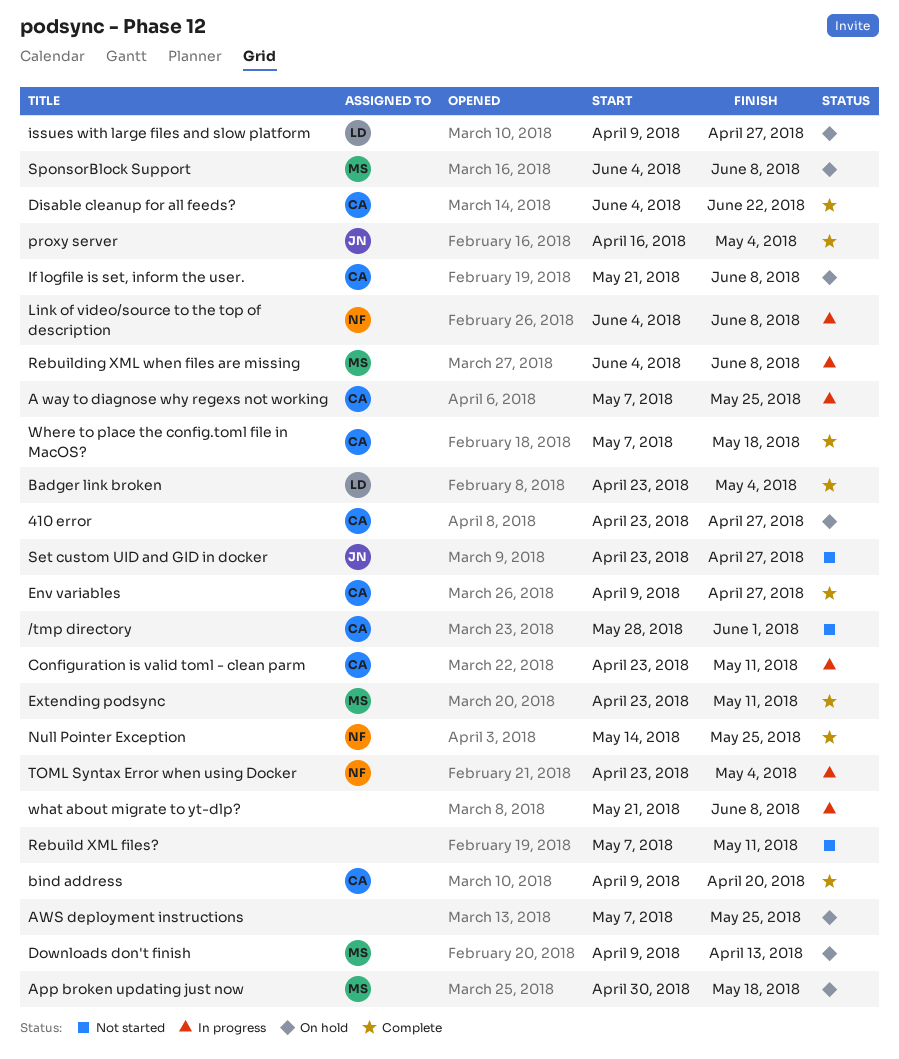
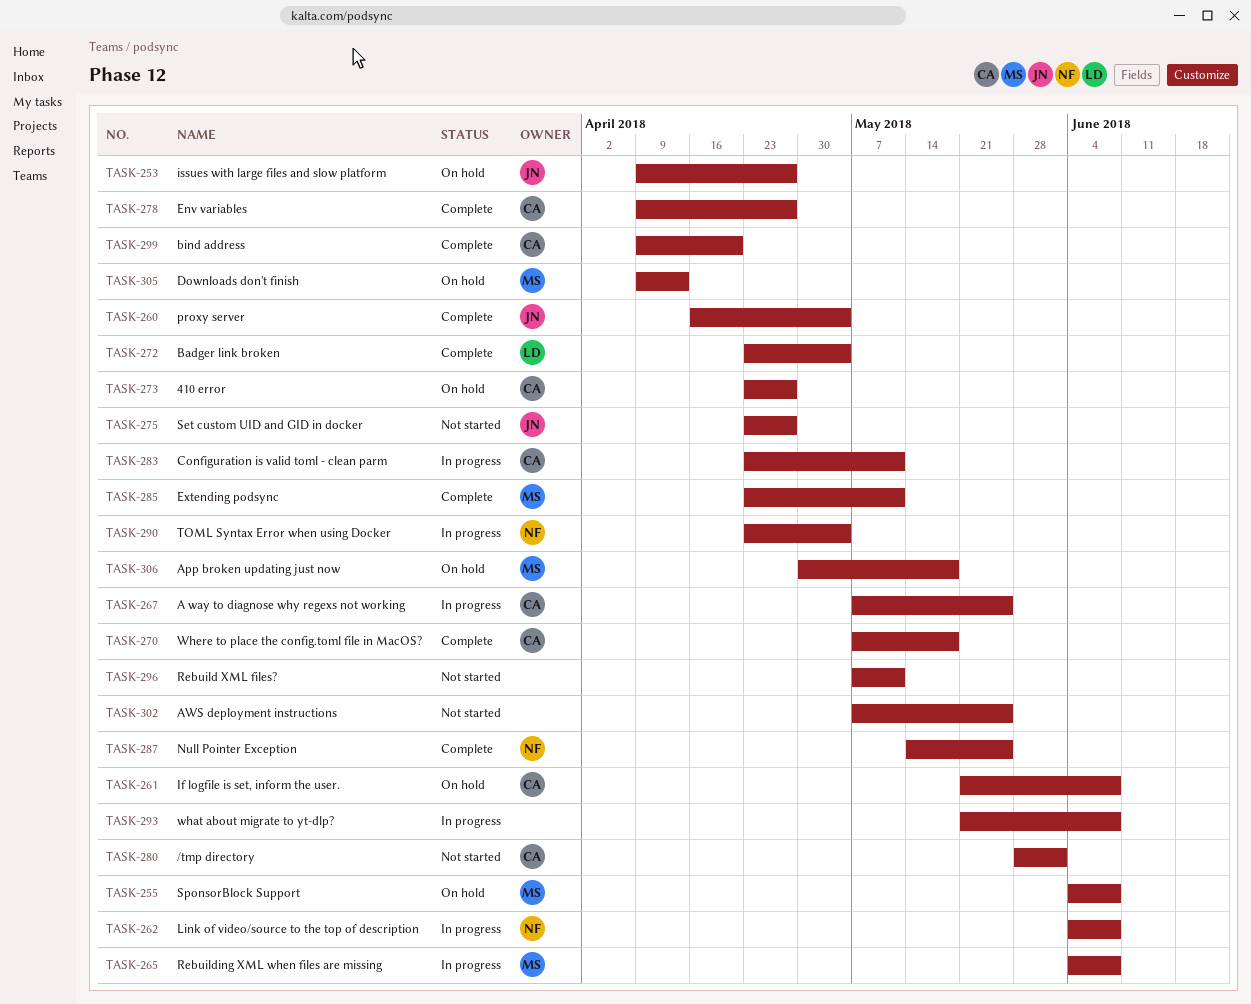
AWS deployment instructions, status: On hold -> Not started
Disable cleanup for all feeds?: present -> none
issues with large files and slow platform, owner: LD -> JN

